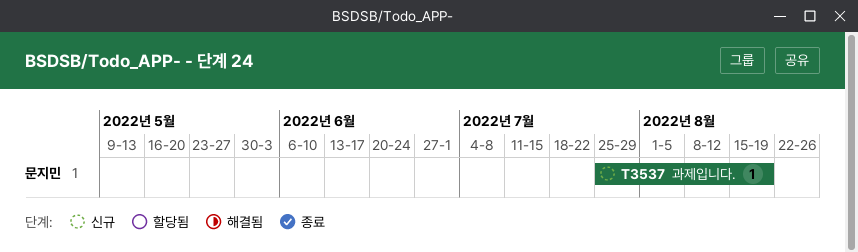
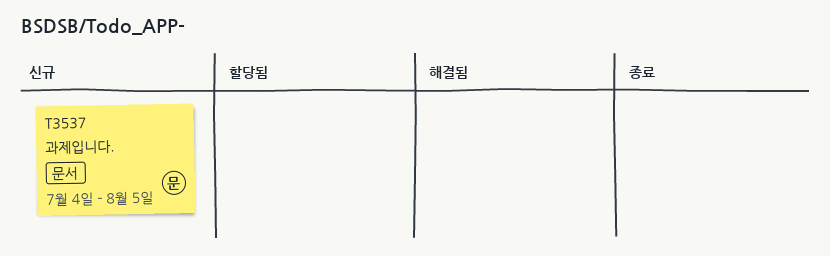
T3537, start: Jul 25 -> Jul 4
T3537, due: Aug 19 -> Aug 5

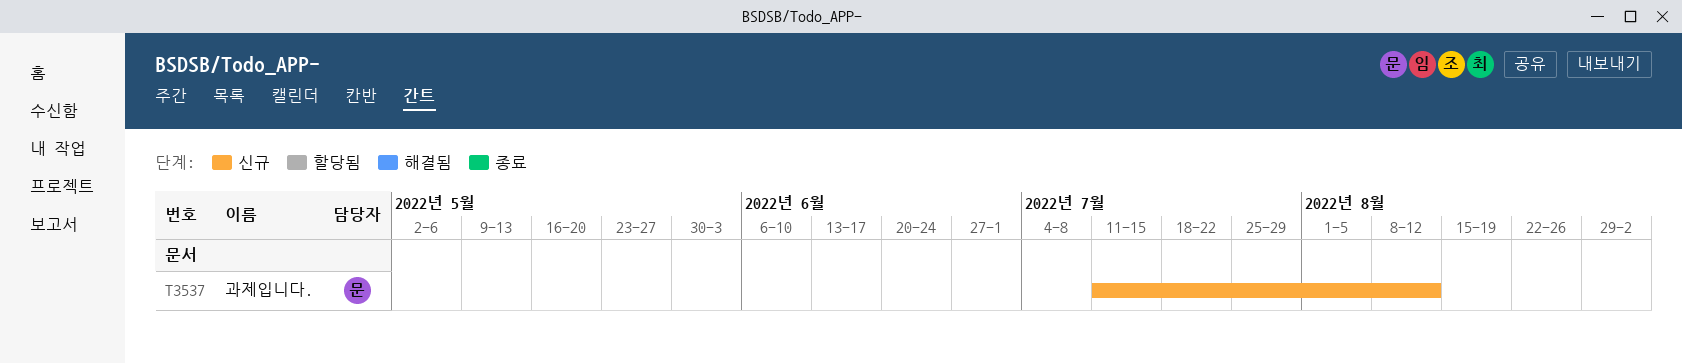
T3537, start: Jul 4 -> Jul 11
T3537, due: Aug 5 -> Aug 12

